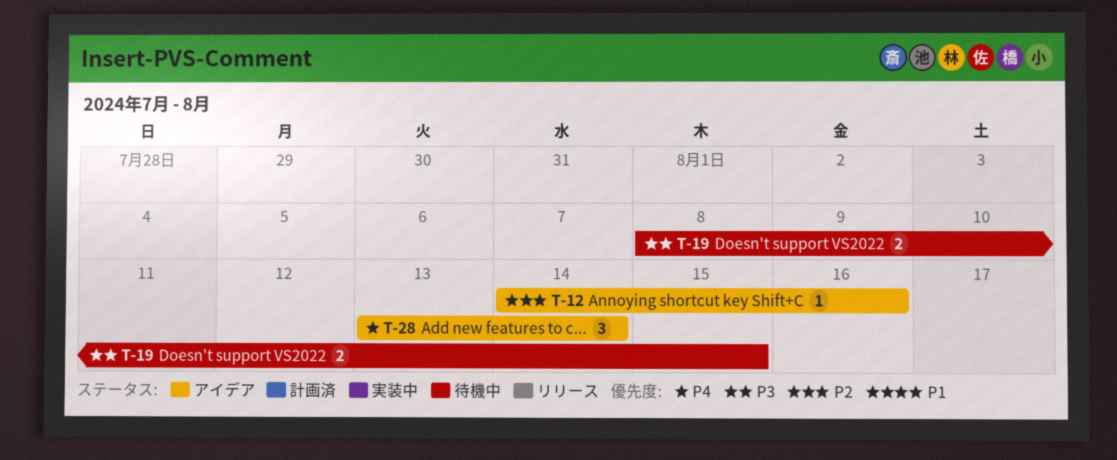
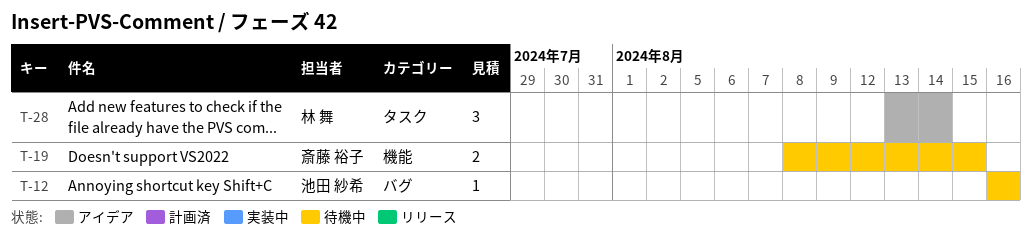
T-12, status: アイデア -> 待機中
T-12, start: Aug 14 -> Aug 16

